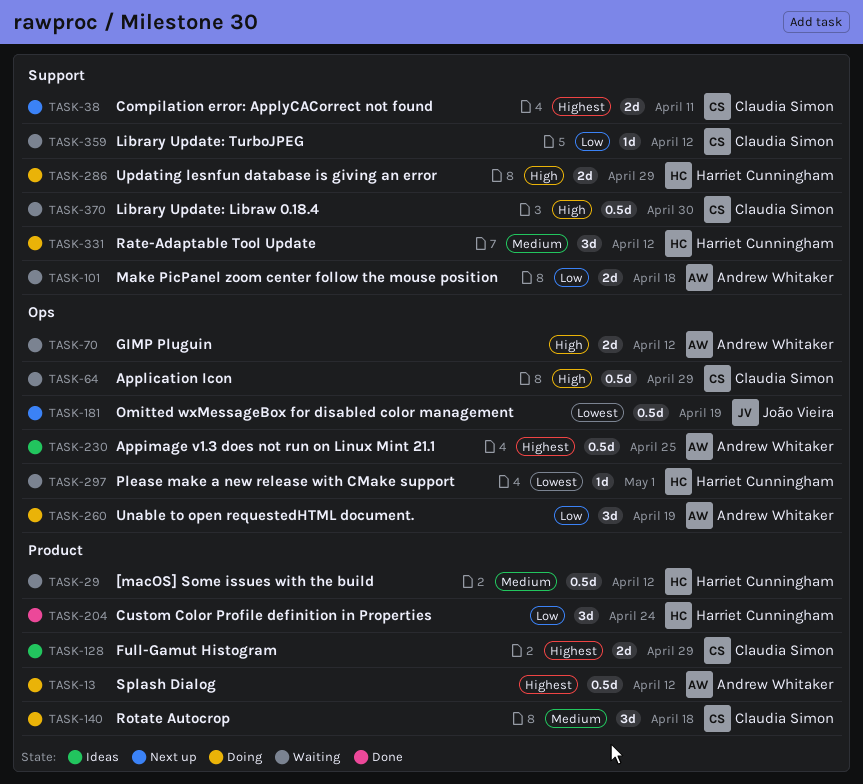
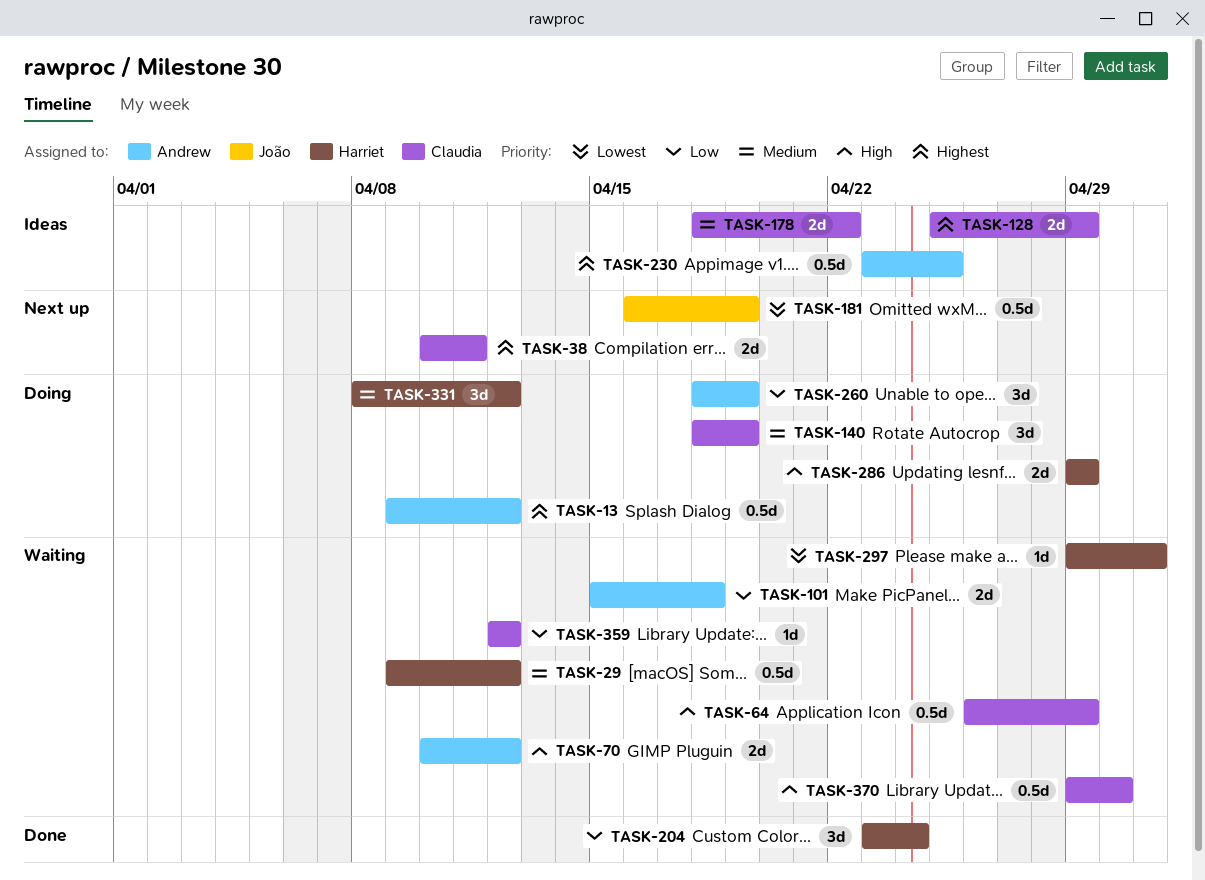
TASK-140, due: Apr 18 -> Apr 19
TASK-178: none -> present

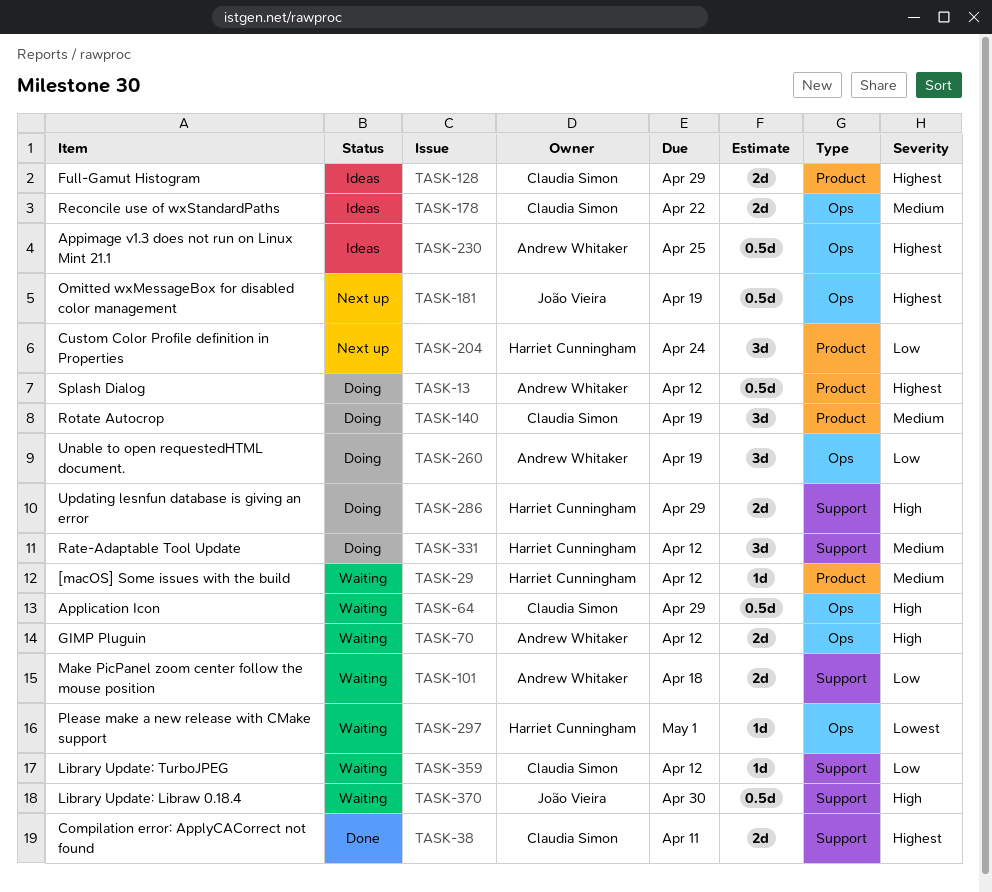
TASK-29, estimate: 0.5d -> 1d
TASK-38, status: Next up -> Done
TASK-181, priority: Lowest -> Highest
TASK-204, status: Done -> Next up
TASK-370, owner: Claudia Simon -> João Vieira

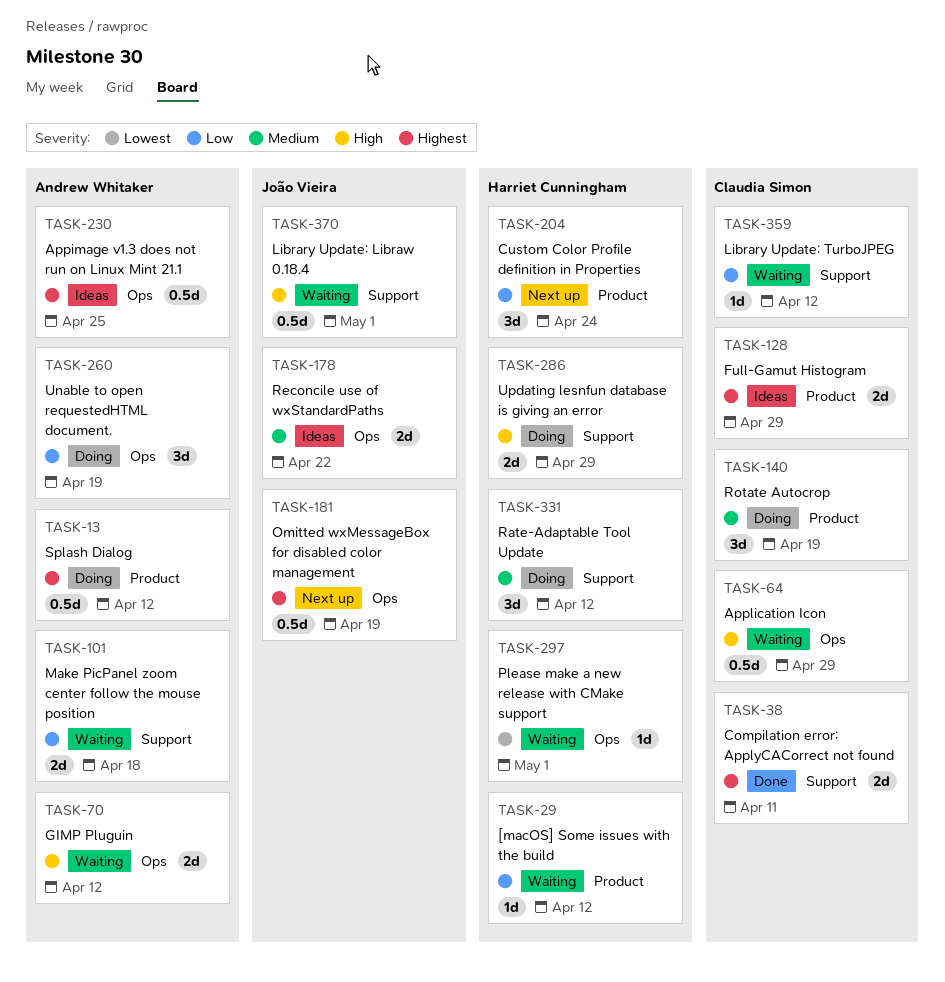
TASK-29, priority: Medium -> Low
TASK-178, owner: Claudia Simon -> João Vieira
TASK-370, due: Apr 30 -> May 1

